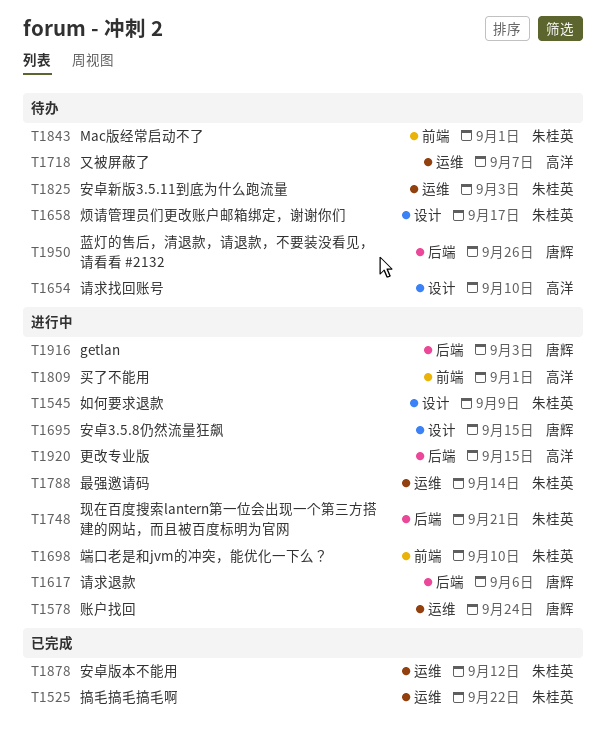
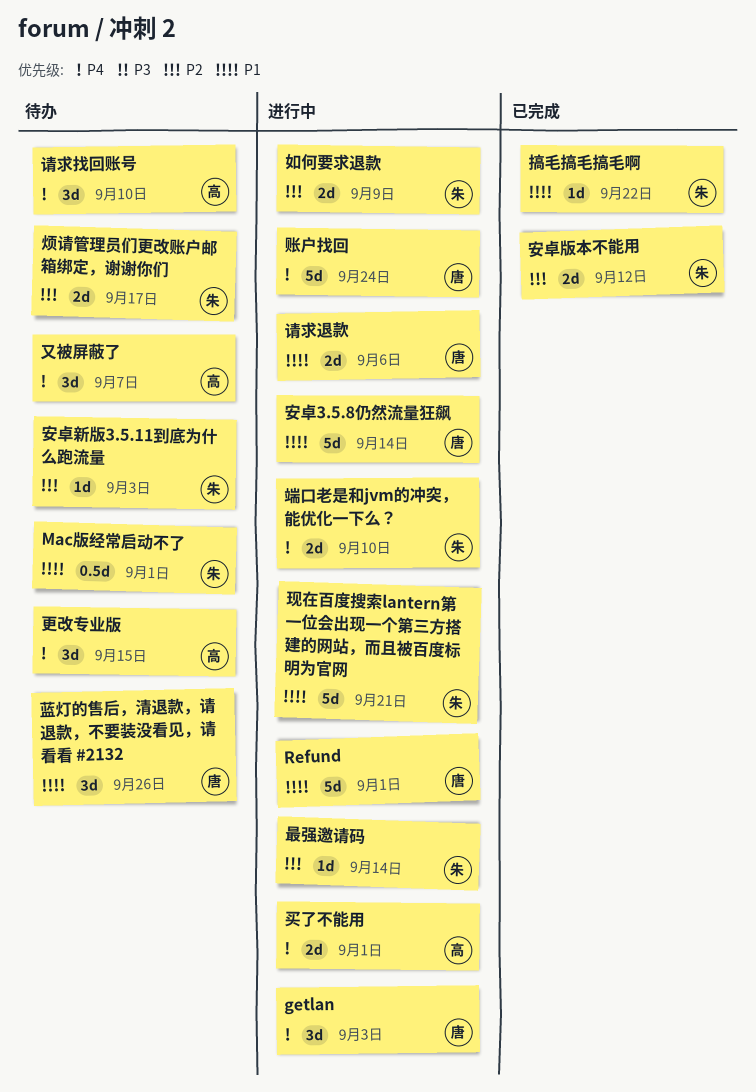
Refund: none -> present
安卓3.5.8仍然流量狂飙, due: Sep 15 -> Sep 14
更改专业版, status: 进行中 -> 待办

